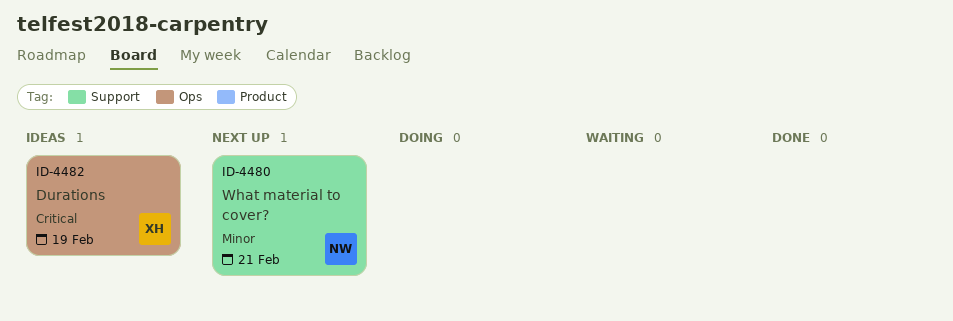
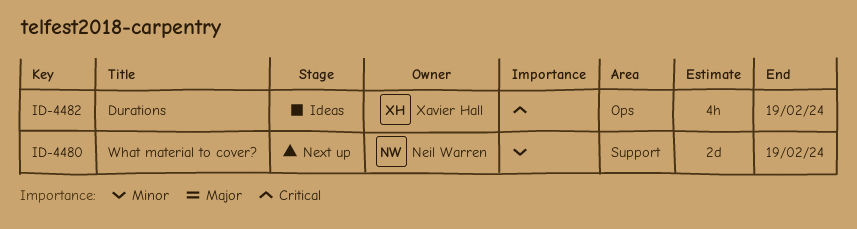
ID-4480, due: Feb 21 -> Feb 19

